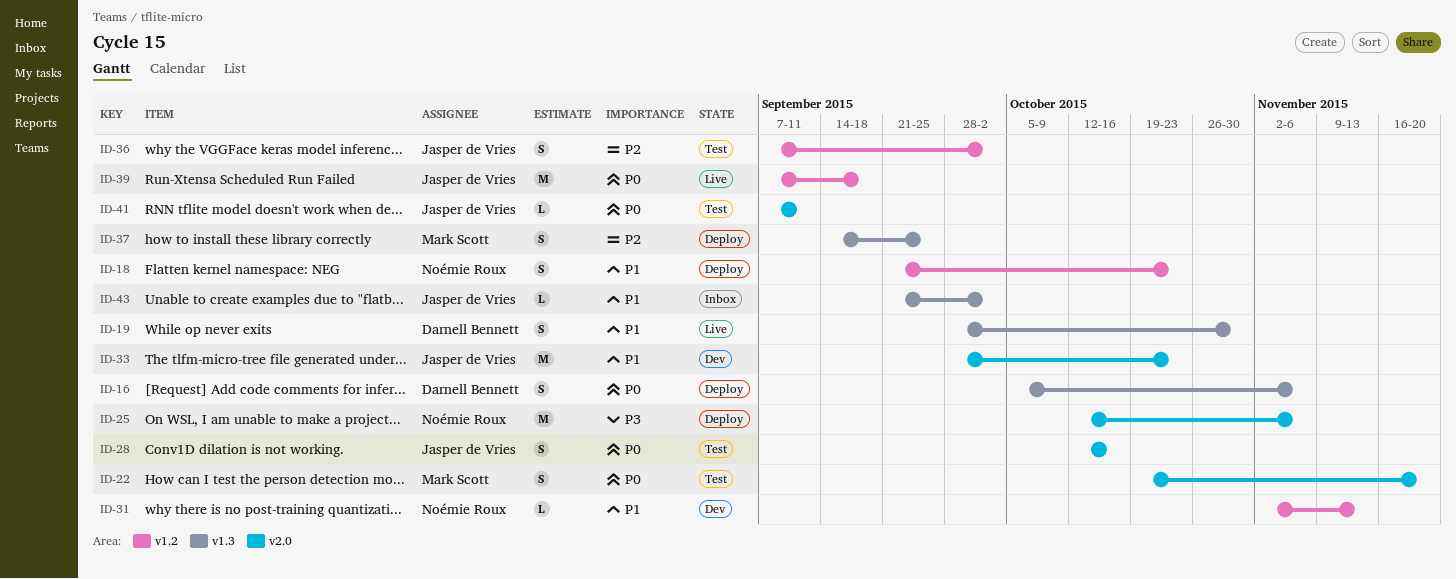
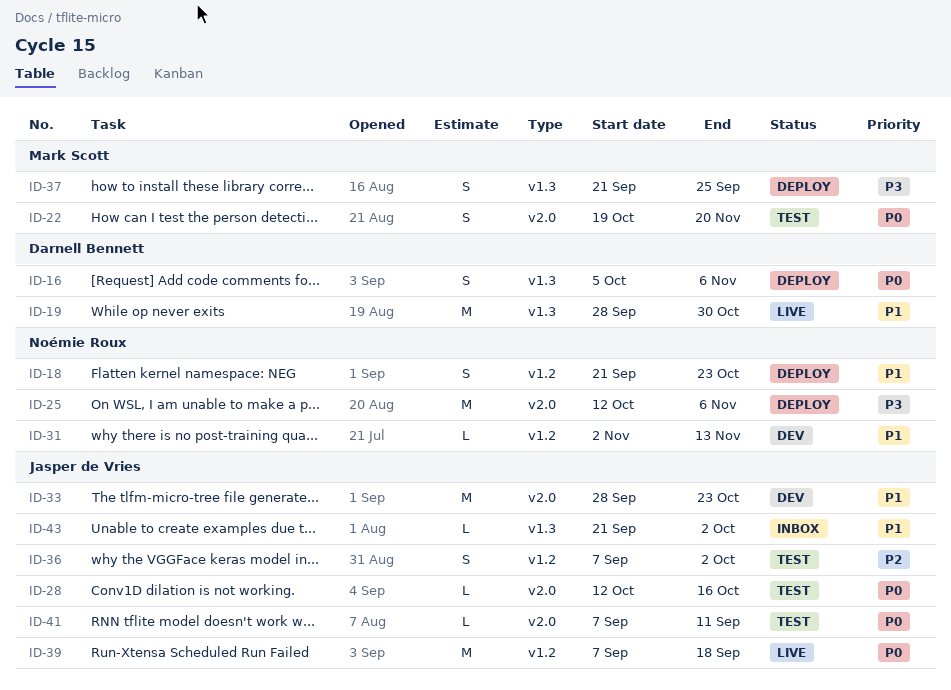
ID-19, estimate: S -> M
ID-28, estimate: S -> L
ID-37, priority: P2 -> P3
ID-37, start: Sep 14 -> Sep 21

